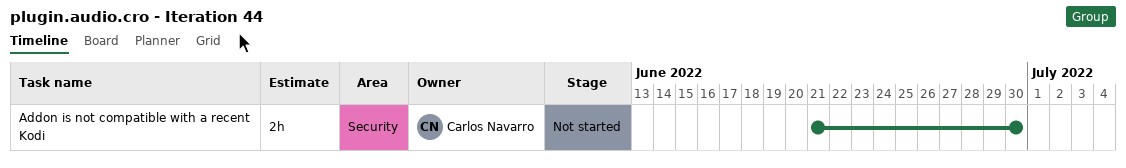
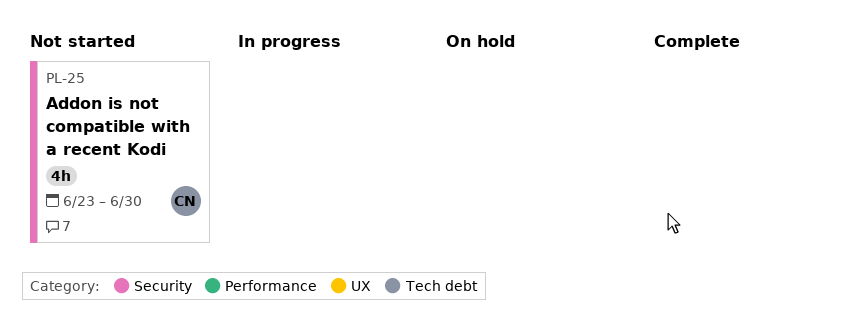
Addon is not compatible with a recent Kodi, estimate: 2h -> 4h
Addon is not compatible with a recent Kodi, start: Jun 21 -> Jun 23

